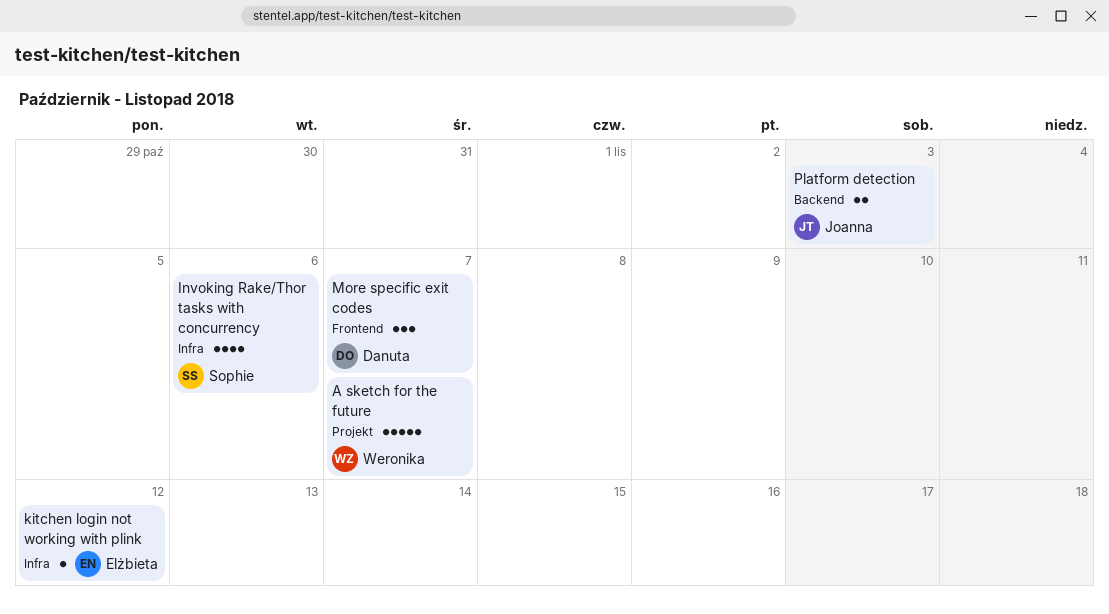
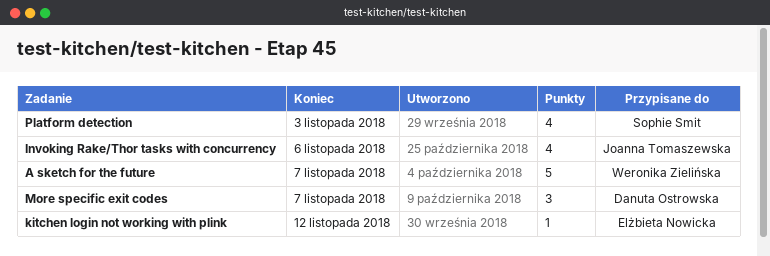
Invoking Rake/Thor tasks with concurrency, owner: Sophie Smit -> Joanna Tomaszewska
Platform detection, owner: Joanna Tomaszewska -> Sophie Smit
Platform detection, estimate: 2 -> 4

